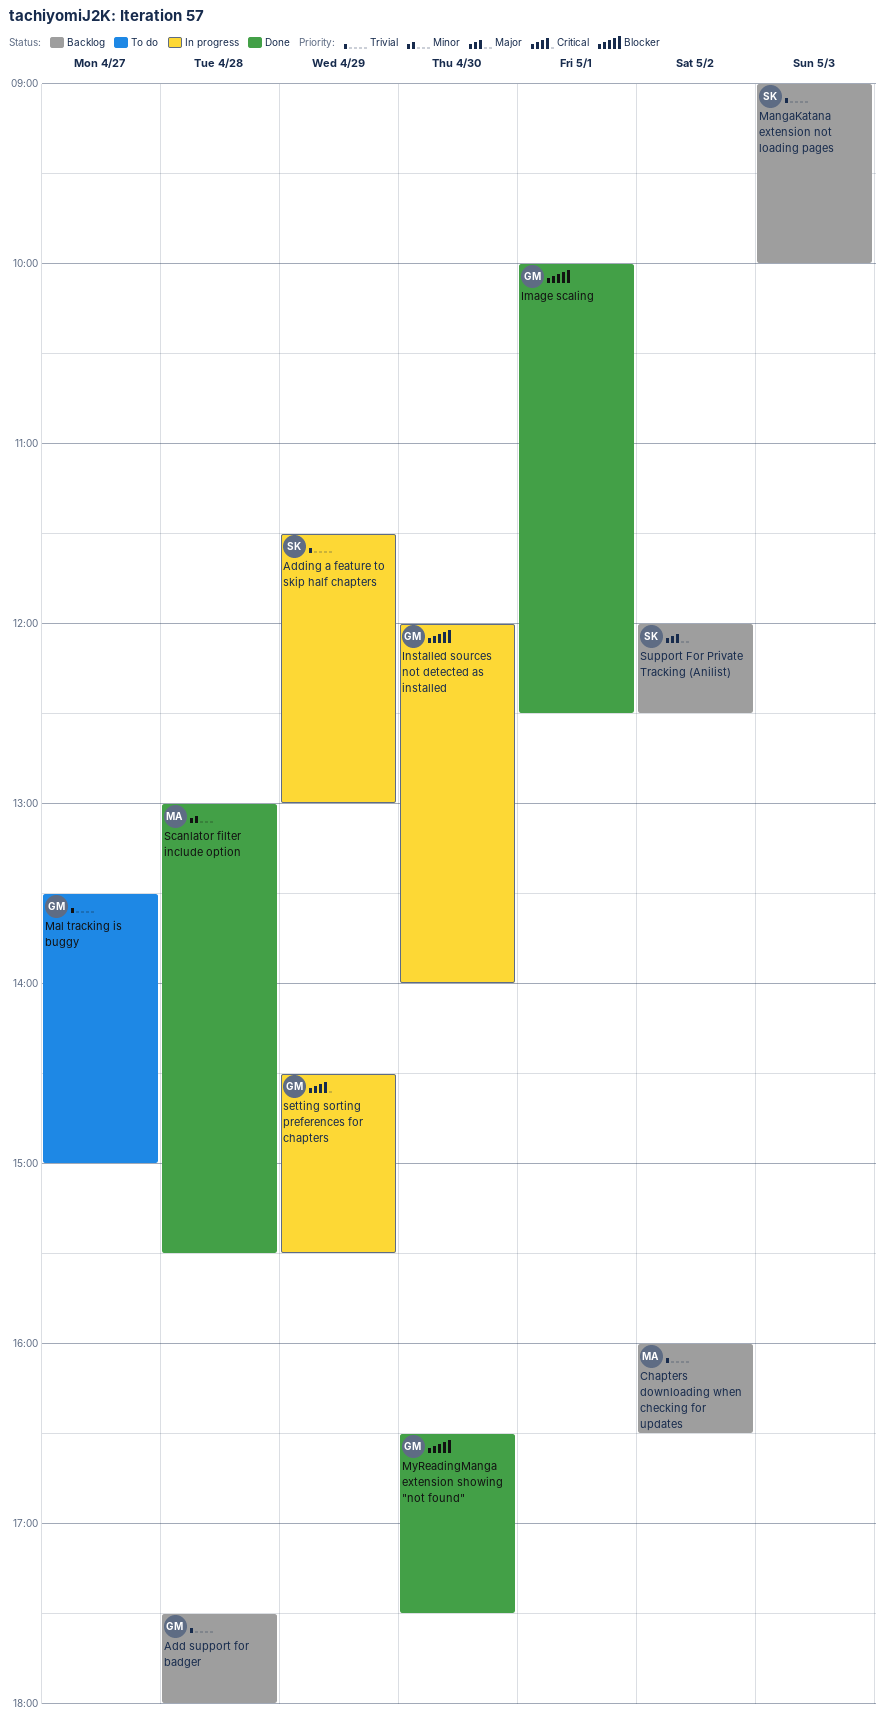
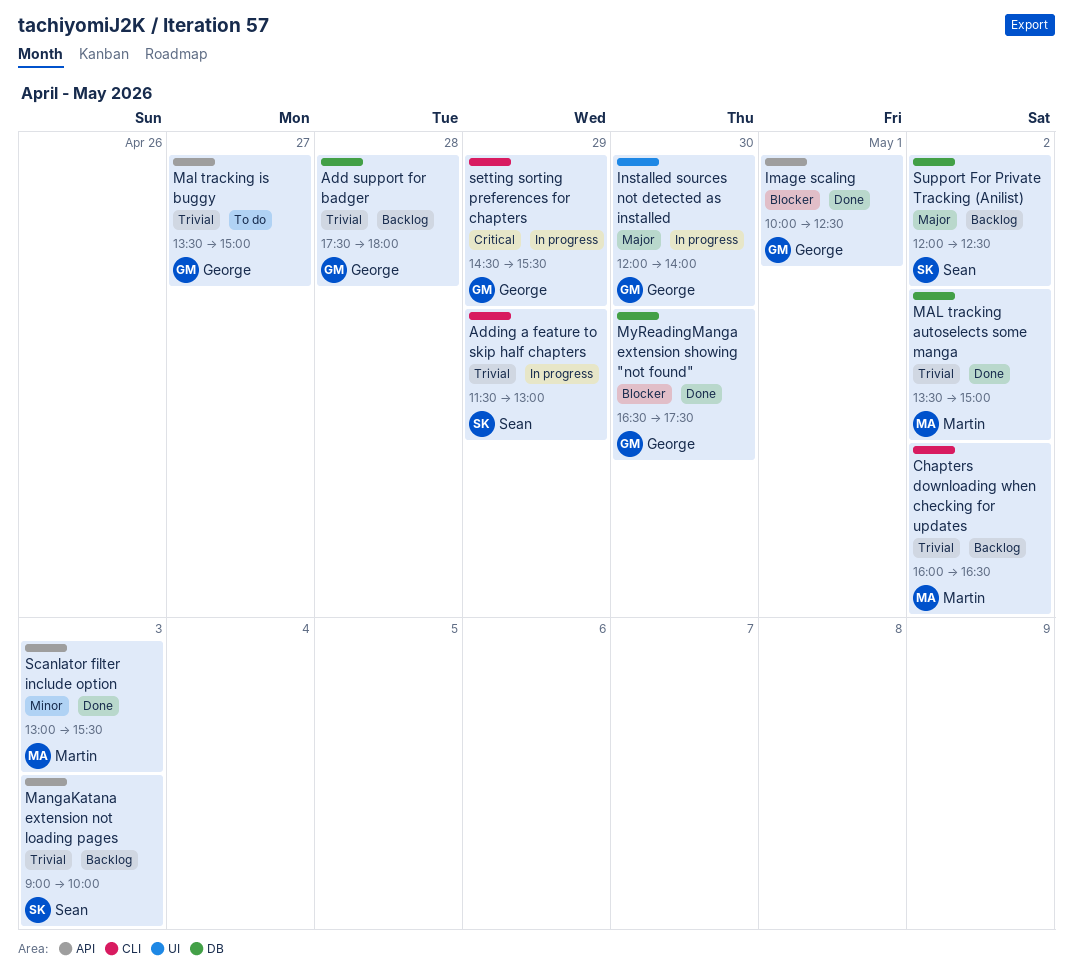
Installed sources not detected as installed, priority: Blocker -> Major
MAL tracking autoselects some manga: none -> present
Scanlator filter include option, day: Apr 28 -> May 3

